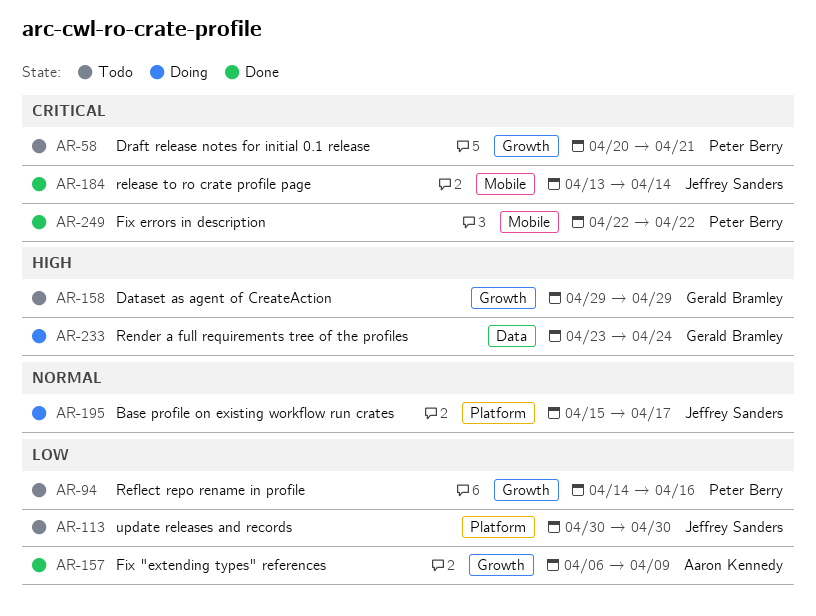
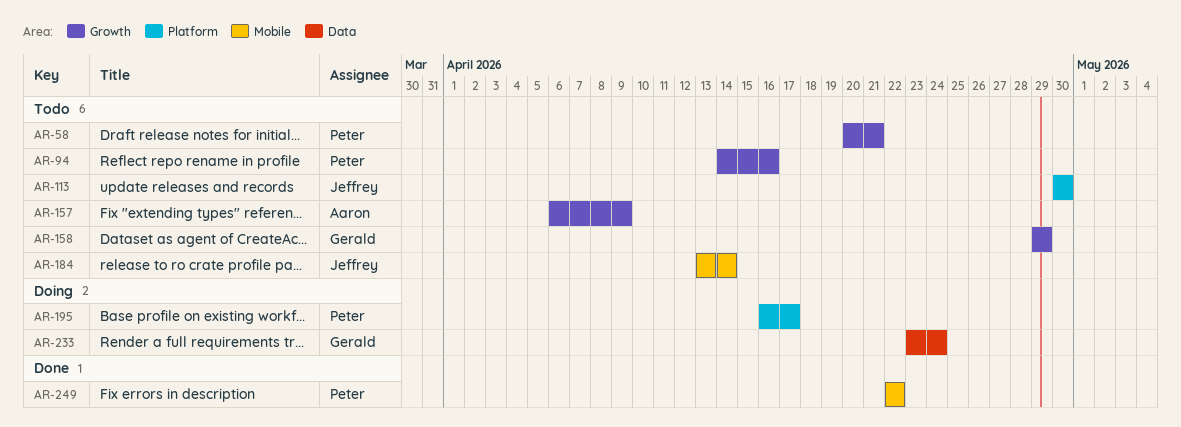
AR-157, status: Done -> Todo
AR-184, status: Done -> Todo
AR-195, owner: Jeffrey Sanders -> Peter Berry
AR-195, start: Apr 15 -> Apr 16

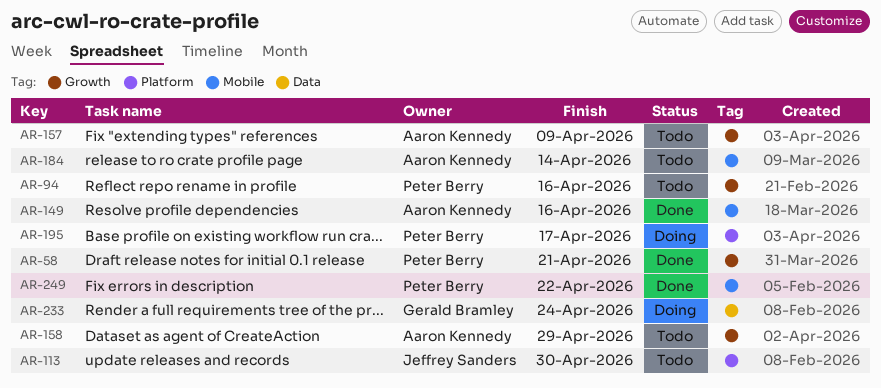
AR-58, status: Todo -> Done
AR-149: none -> present
AR-158, owner: Gerald Bramley -> Aaron Kennedy
AR-184, owner: Jeffrey Sanders -> Aaron Kennedy

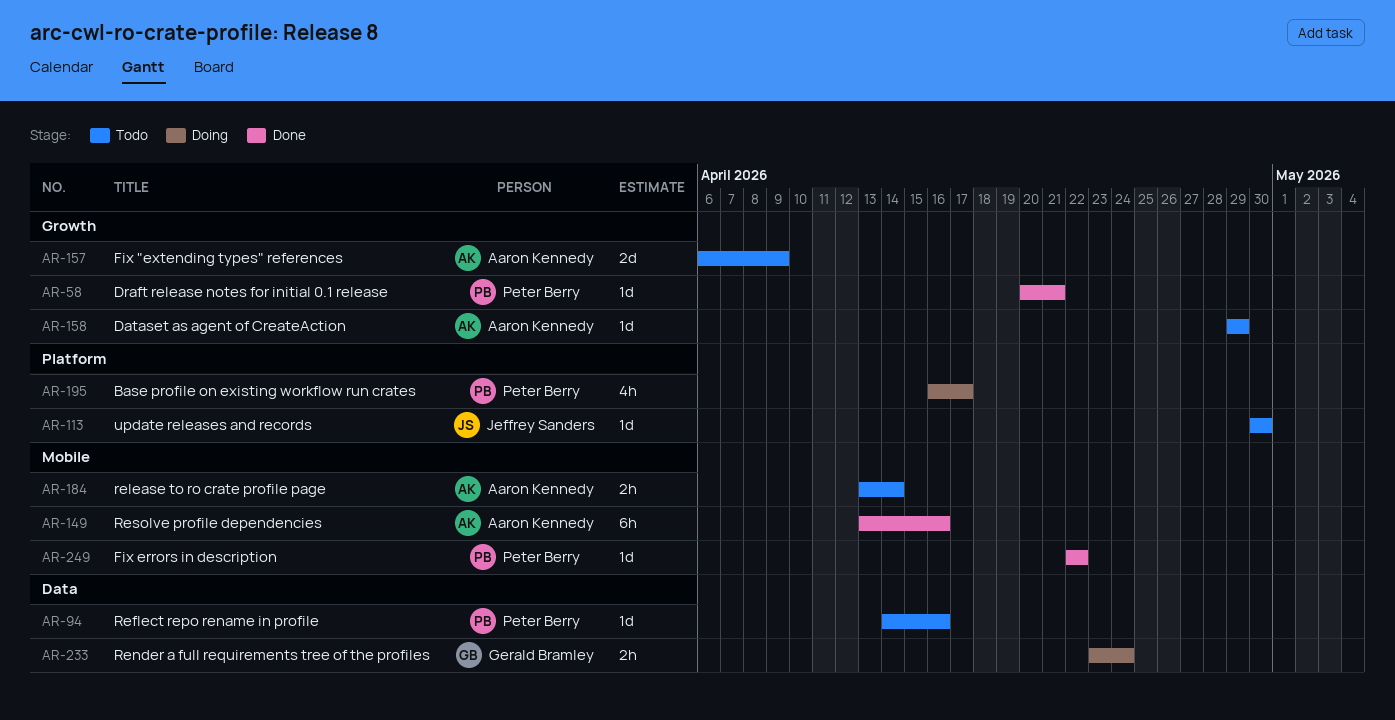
AR-94, label: Growth -> Data

